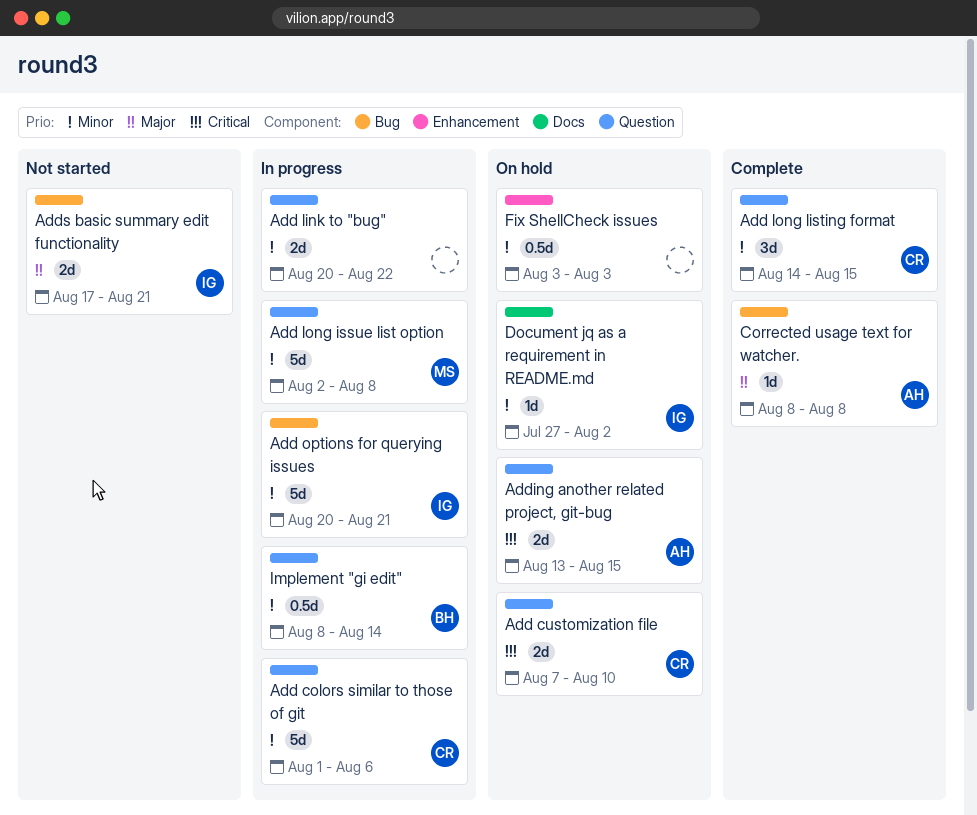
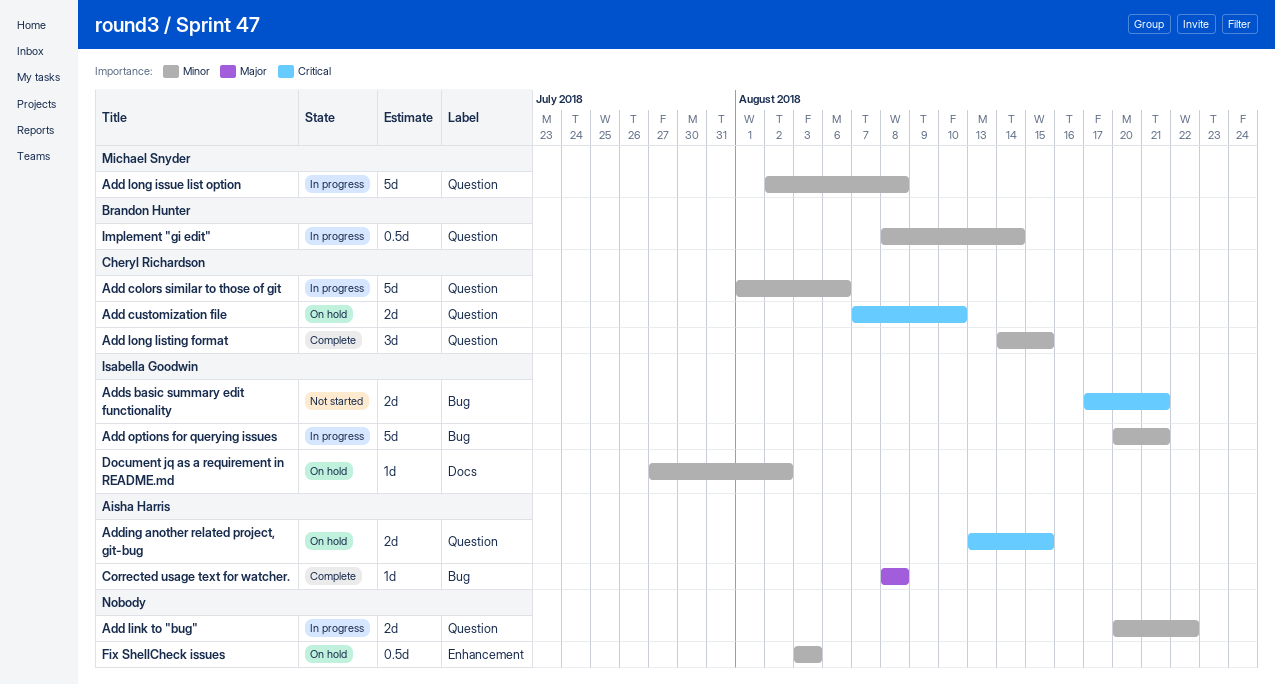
Adds basic summary edit functionality, priority: Major -> Critical

